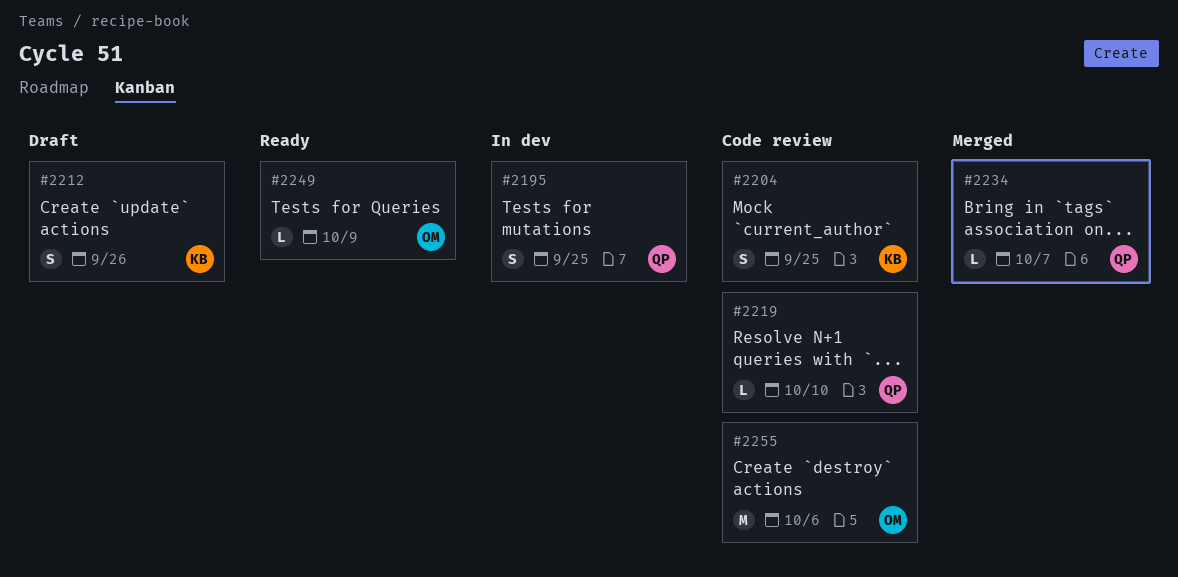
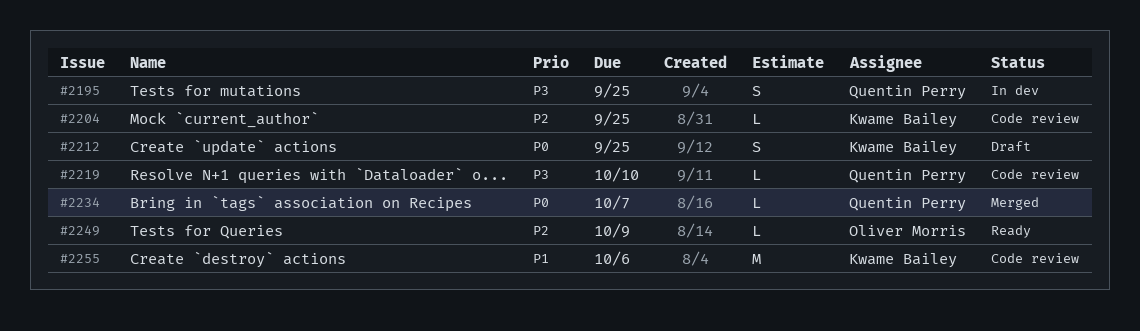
#2204, estimate: S -> L
#2212, due: Sep 26 -> Sep 25
#2255, owner: Oliver Morris -> Kwame Bailey

